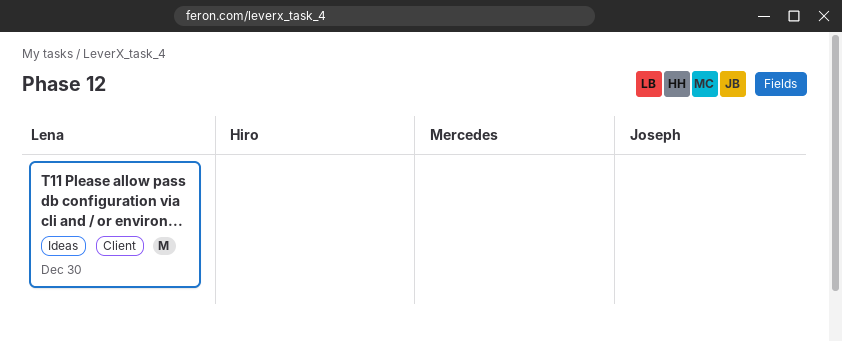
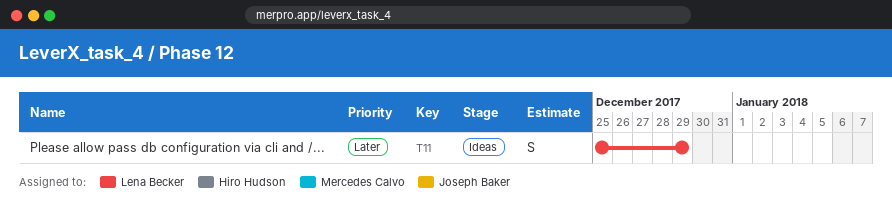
T11, estimate: M -> S
T11, due: Dec 30 -> Dec 29

